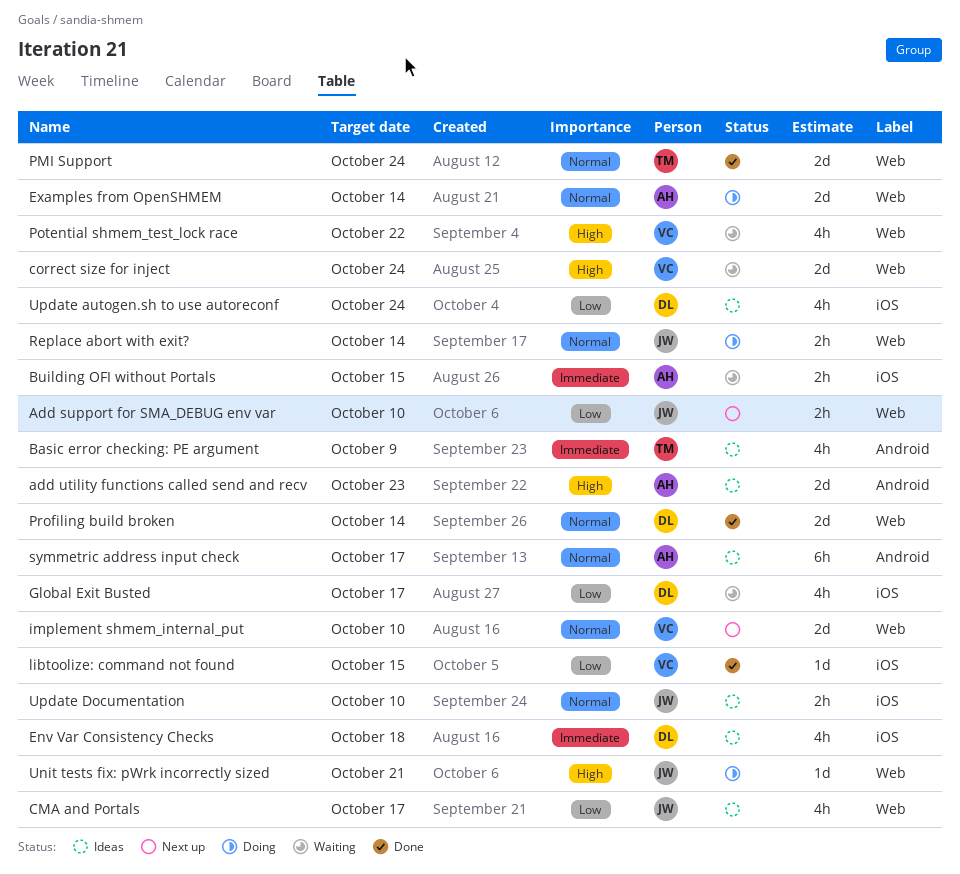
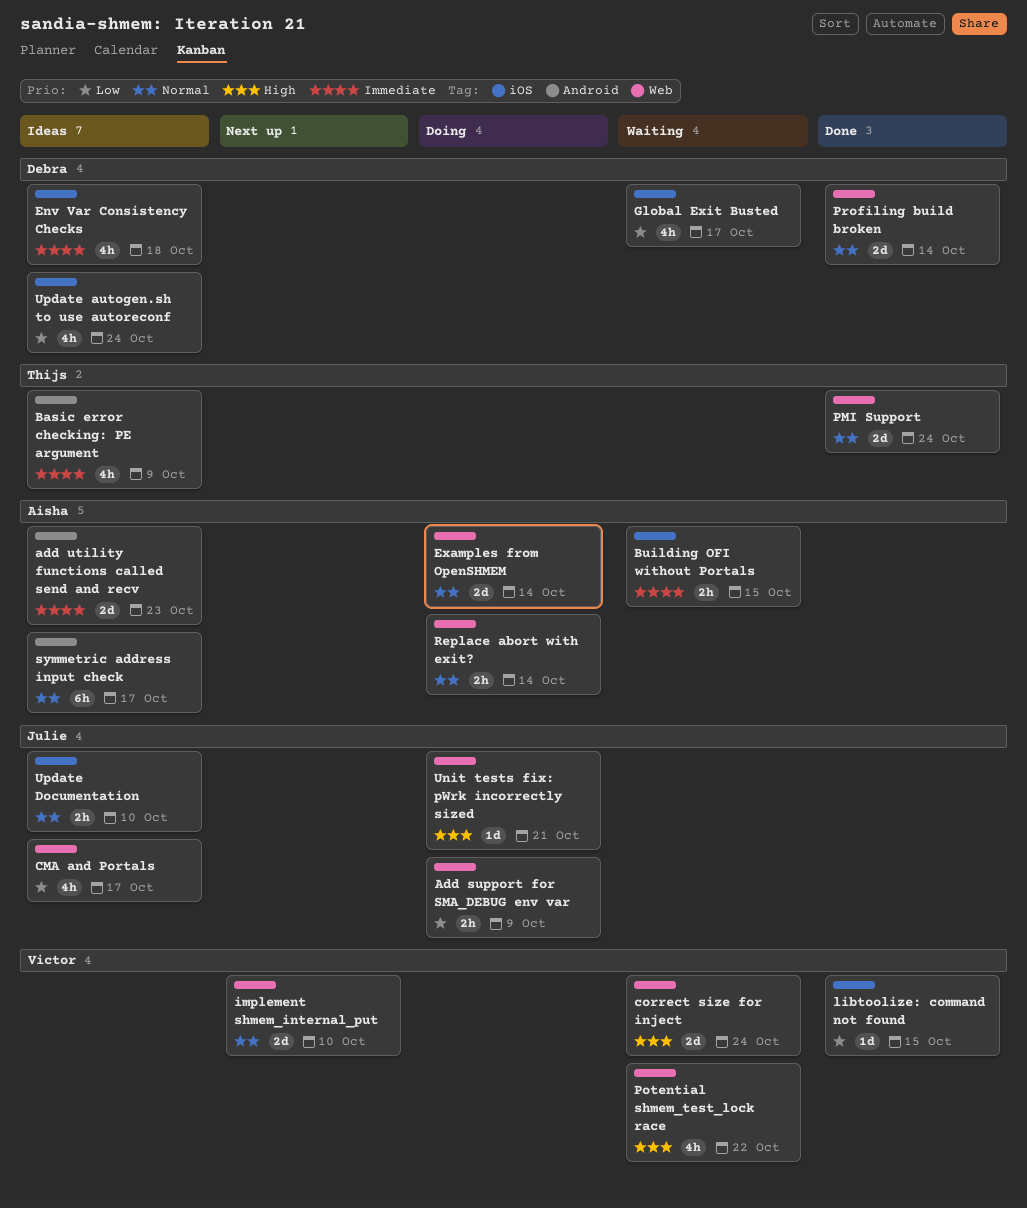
Add support for SMA_DEBUG env var, status: Next up -> Doing
Add support for SMA_DEBUG env var, due: Oct 10 -> Oct 9
add utility functions called send and recv, priority: High -> Immediate
Replace abort with exit?, owner: Julie -> Aisha

